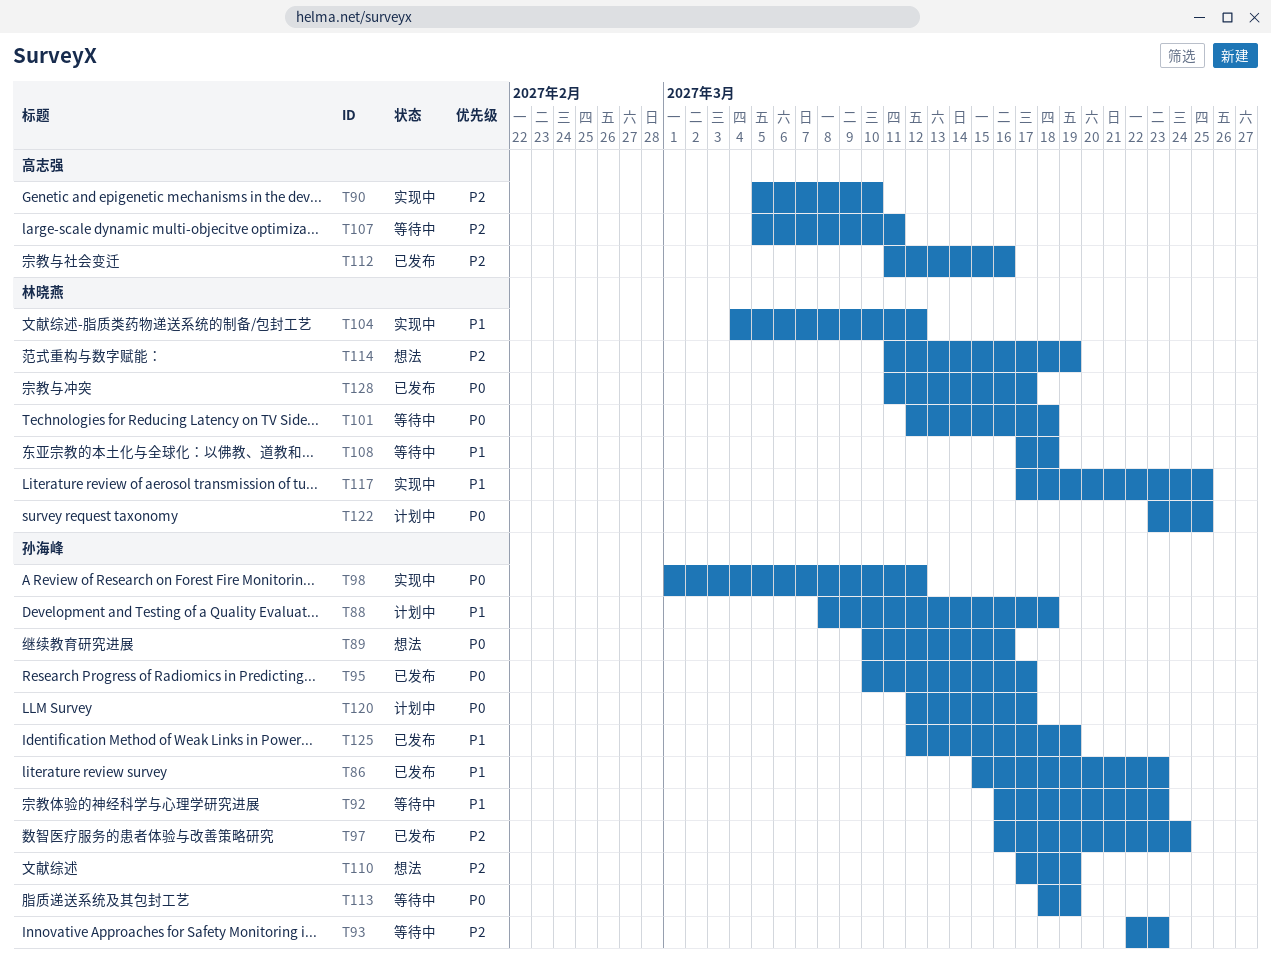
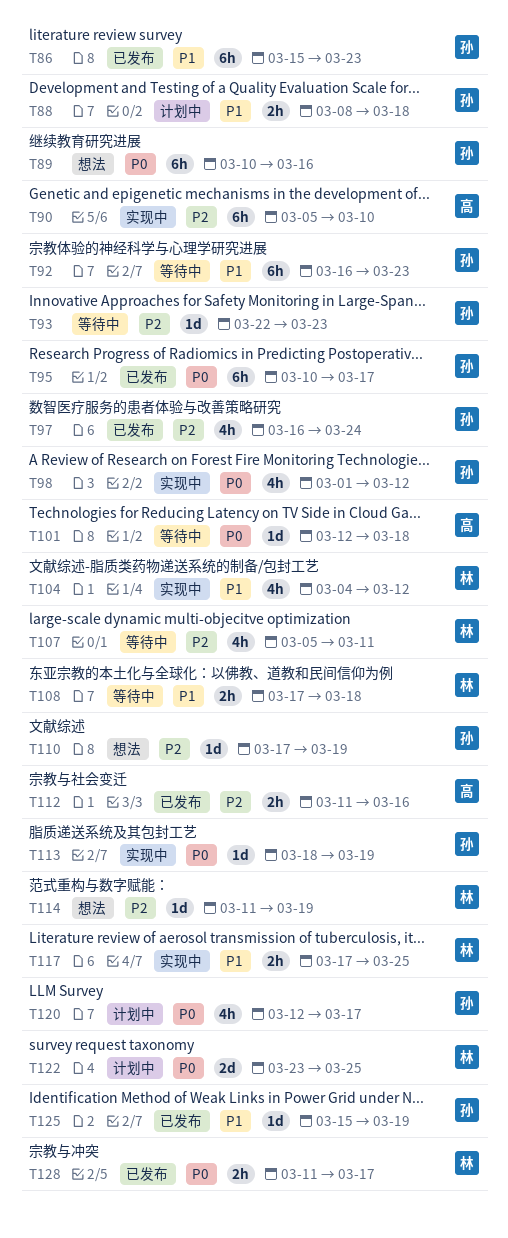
T101, owner: 林晓燕 -> 高志强
T107, owner: 高志强 -> 林晓燕
T113, status: 等待中 -> 实现中
T125, start: Mar 12 -> Mar 15

